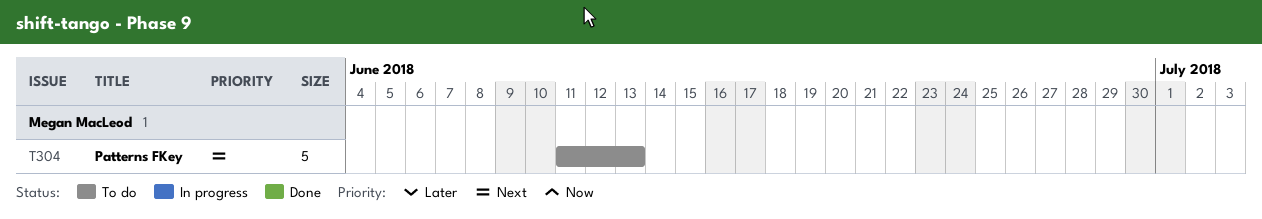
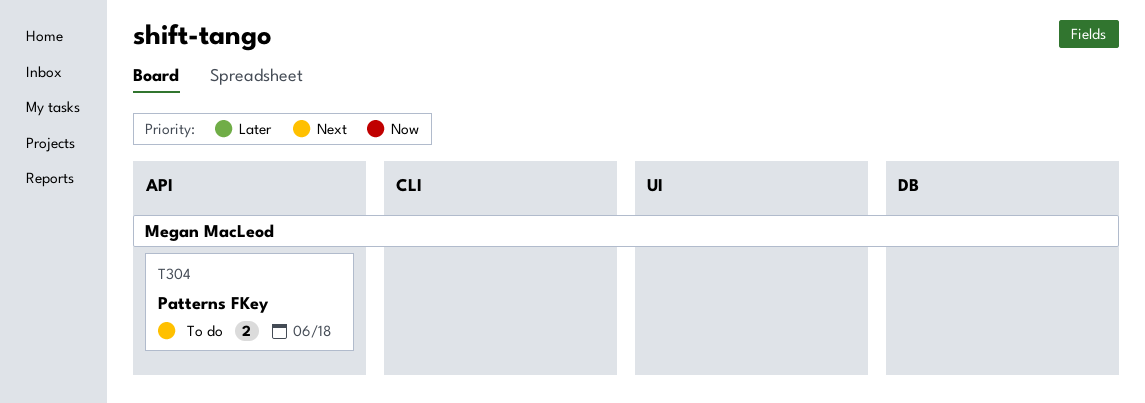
T304, estimate: 5 -> 2
T304, due: Jun 13 -> Jun 18

